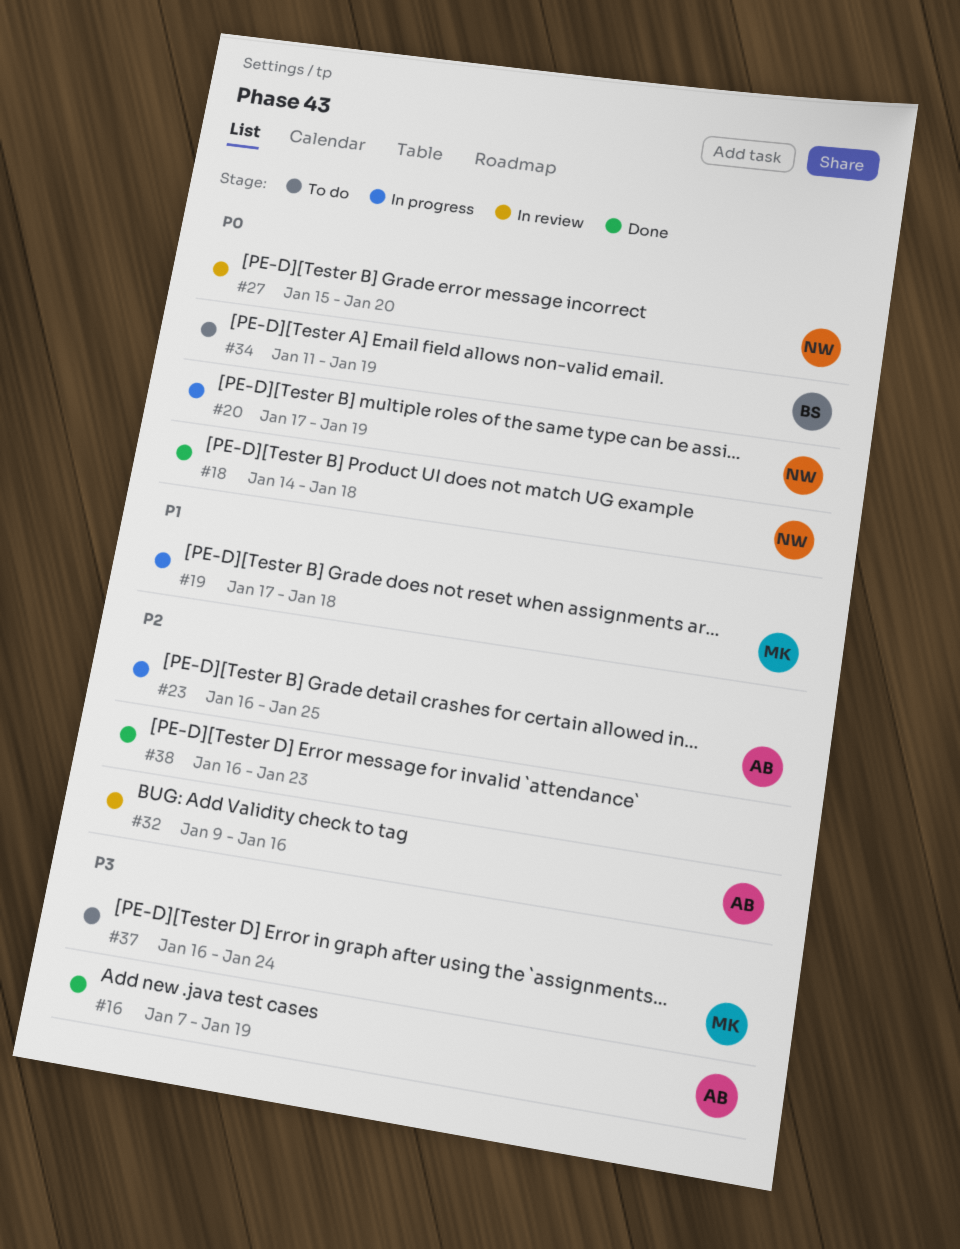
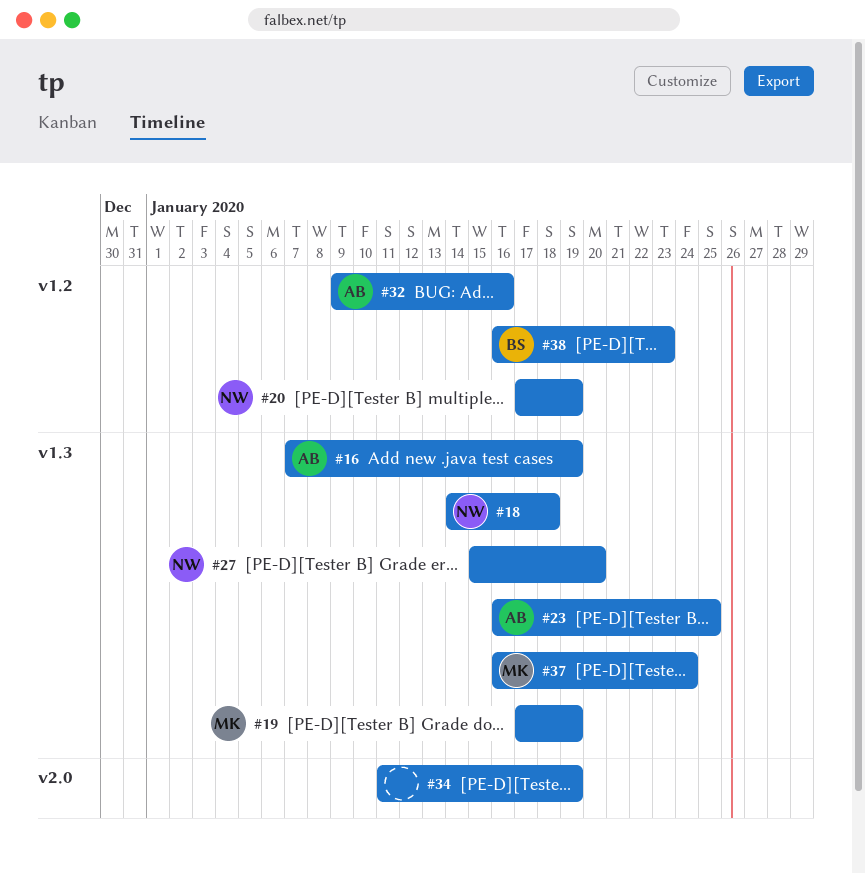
#19, due: Jan 18 -> Jan 19
#34, owner: BS -> none
#38, owner: none -> BS

